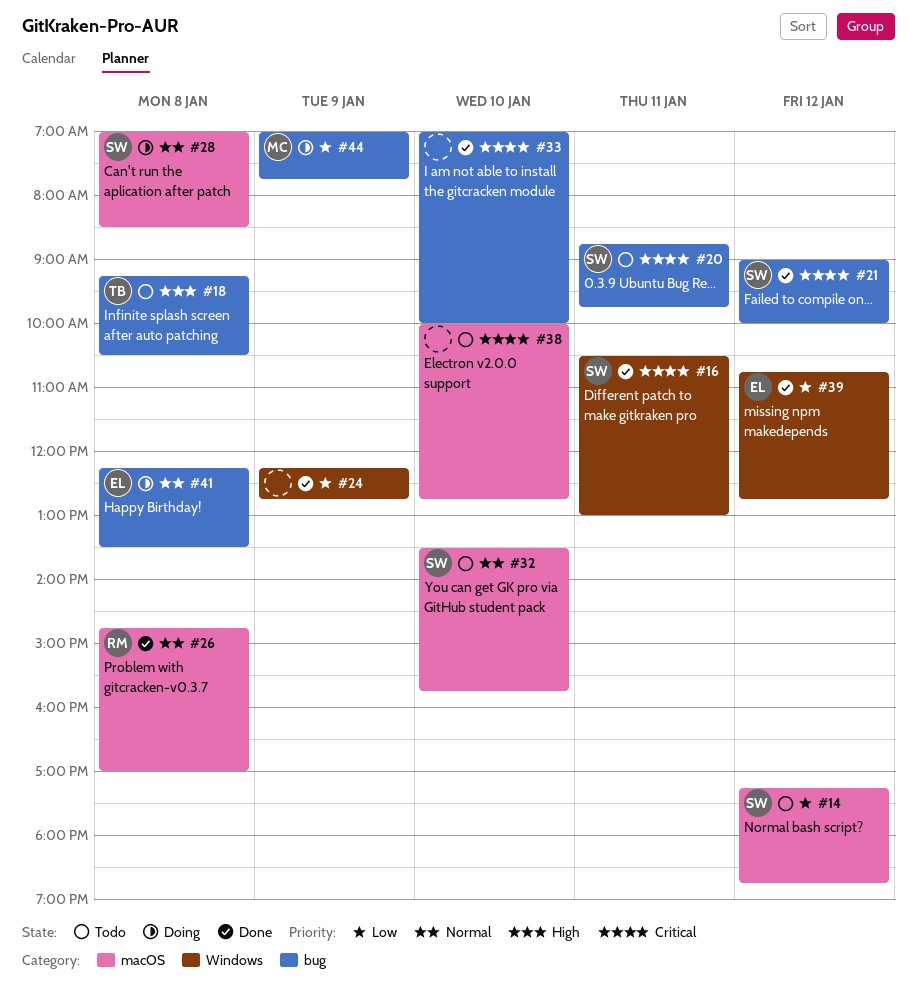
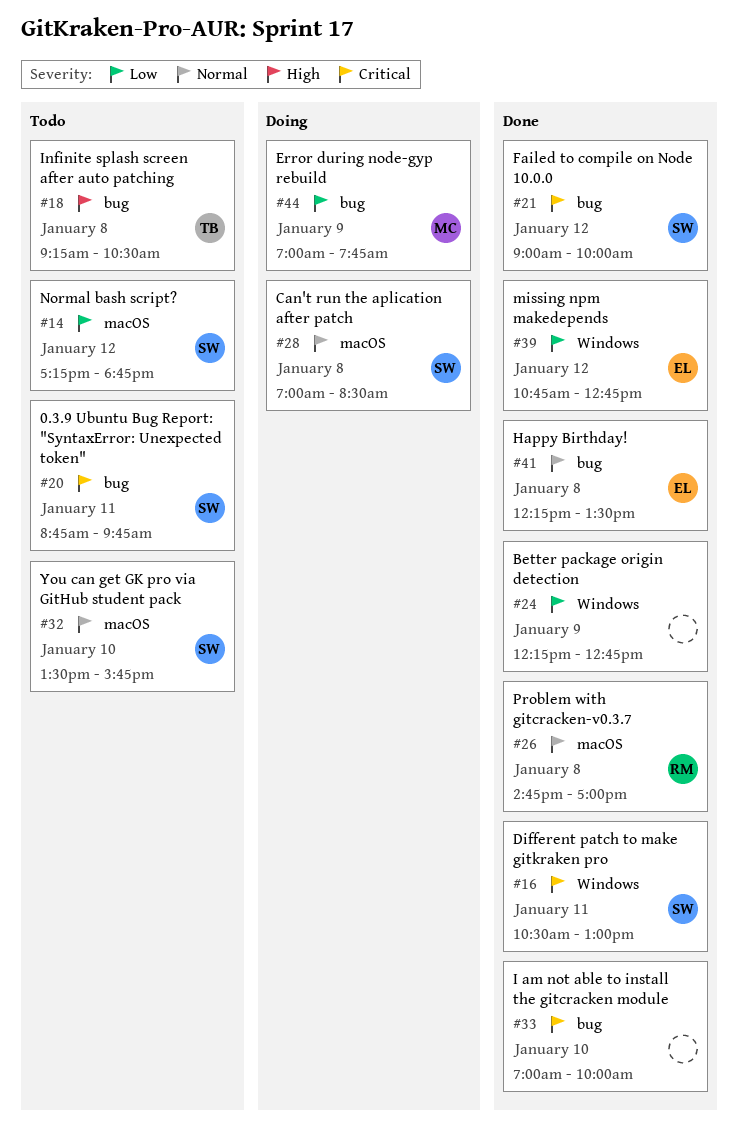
#38: present -> none
#41, status: Doing -> Done

